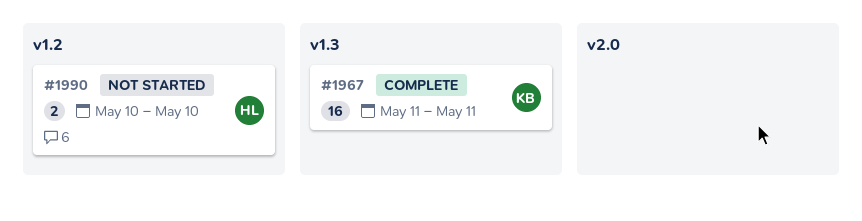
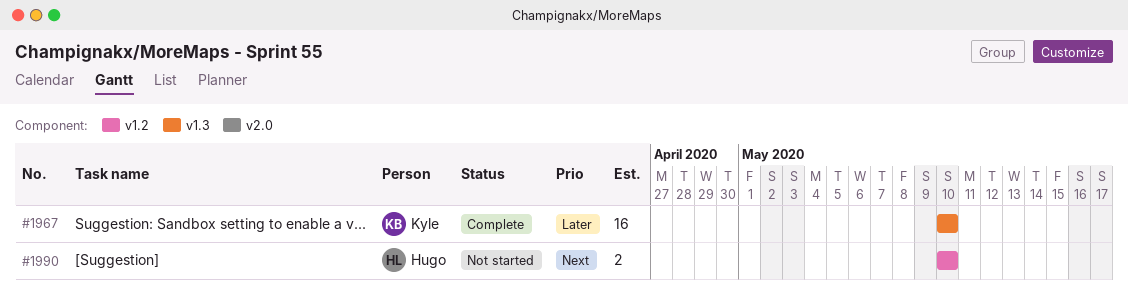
#1967, start: May 11 -> May 10
#1967, due: May 11 -> May 10

